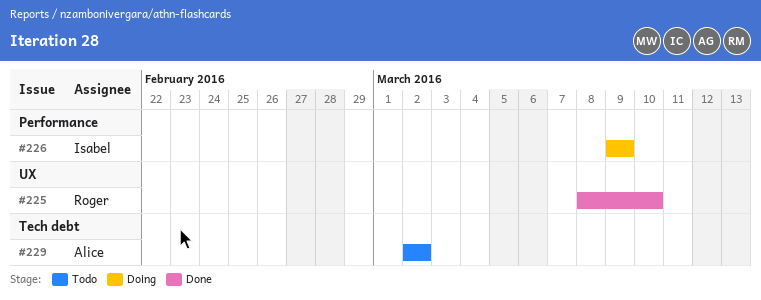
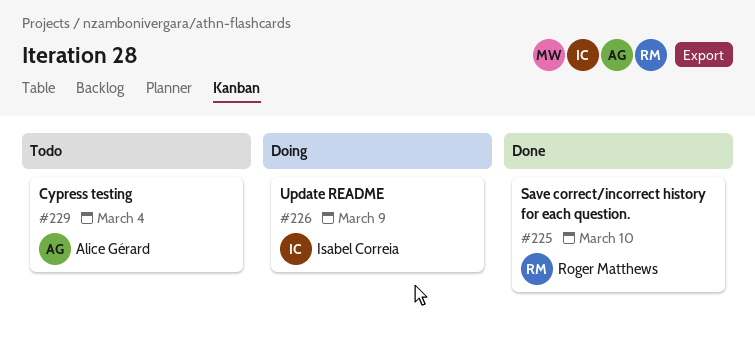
#229, due: Mar 2 -> Mar 4

